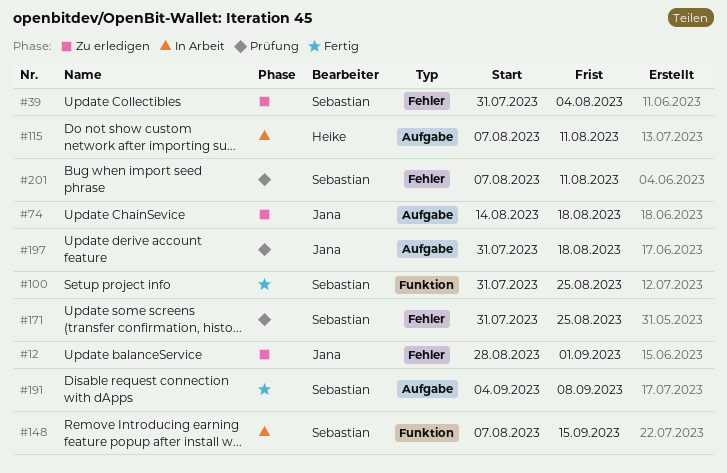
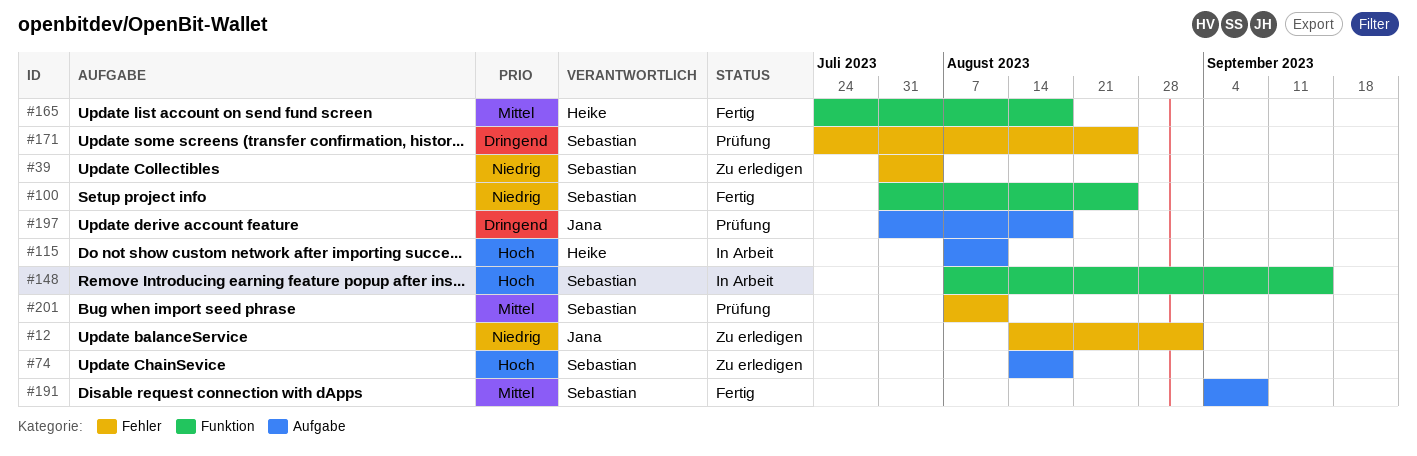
#12, start: Aug 28 -> Aug 14
#74, owner: Jana -> Sebastian
#165: none -> present
#171, start: Jul 31 -> Jul 24

